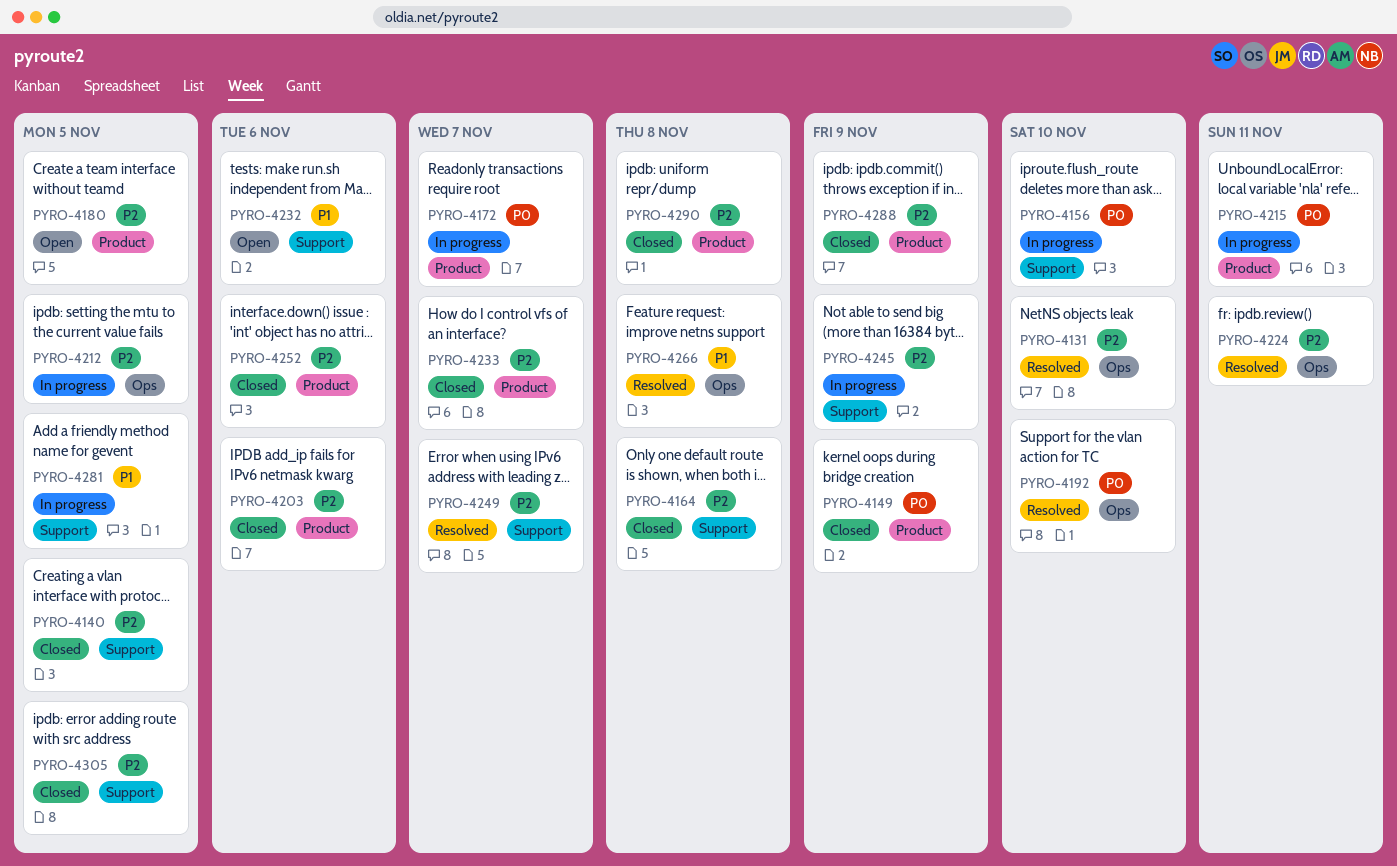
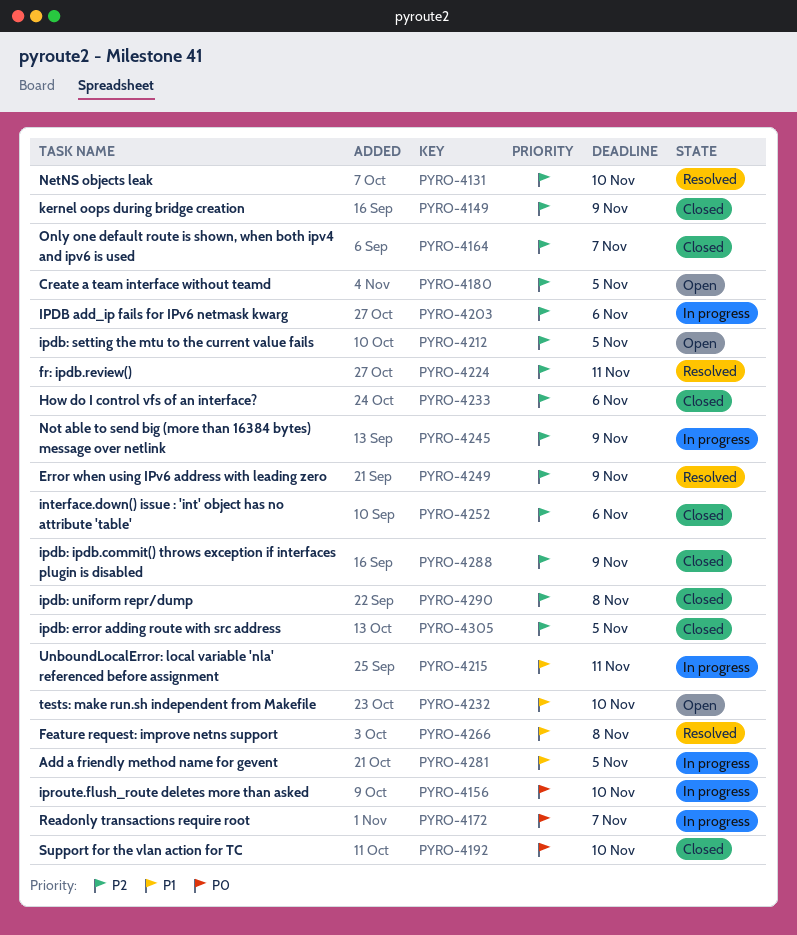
PYRO-4140: present -> none
PYRO-4149, priority: P0 -> P2
PYRO-4164, due: Nov 8 -> Nov 7
PYRO-4192, status: Resolved -> Closed
PYRO-4203, status: Closed -> In progress
PYRO-4212, status: In progress -> Open
PYRO-4215, priority: P0 -> P1
PYRO-4232, due: Nov 6 -> Nov 10
PYRO-4233, due: Nov 7 -> Nov 6
PYRO-4249, due: Nov 7 -> Nov 9

